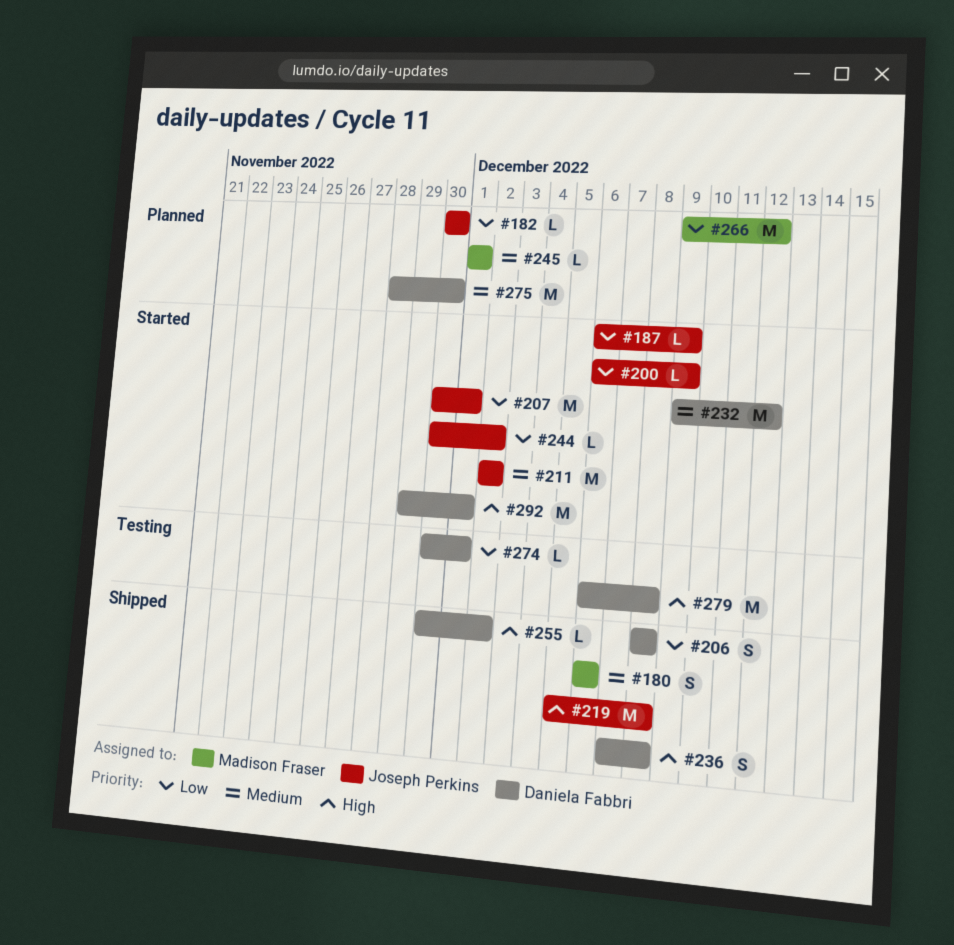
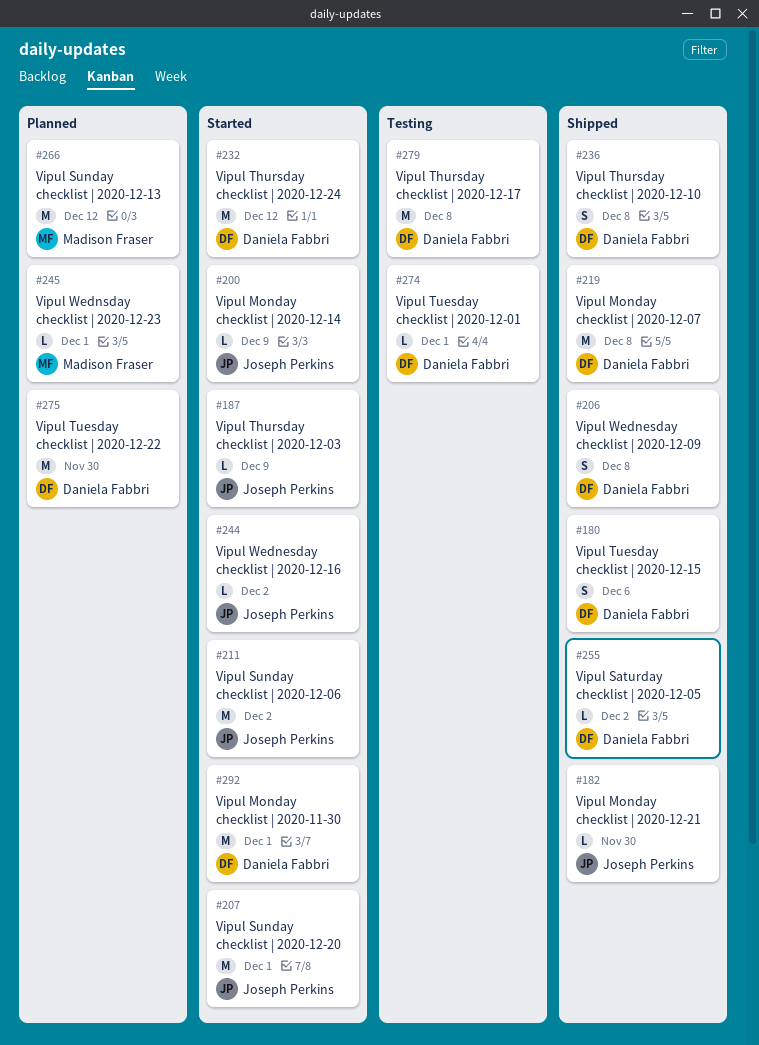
#180, owner: Madison Fraser -> Daniela Fabbri
#182, status: Planned -> Shipped
#219, owner: Joseph Perkins -> Daniela Fabbri

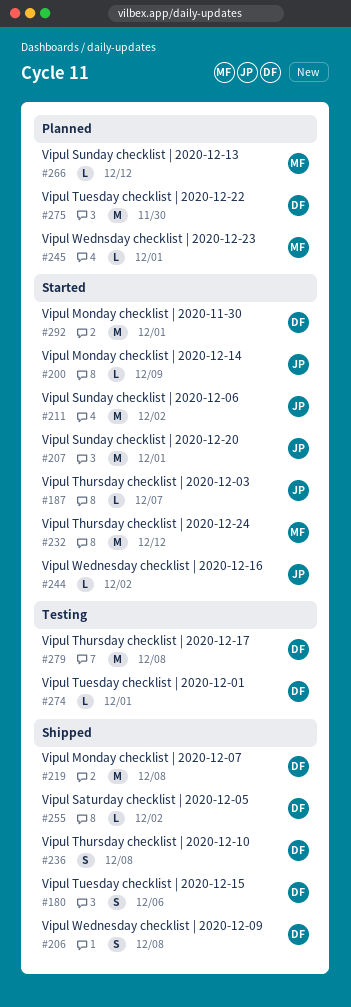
#182: present -> none
#187, due: Dec 9 -> Dec 7
#232, owner: Daniela Fabbri -> Madison Fraser
#266, estimate: M -> L

